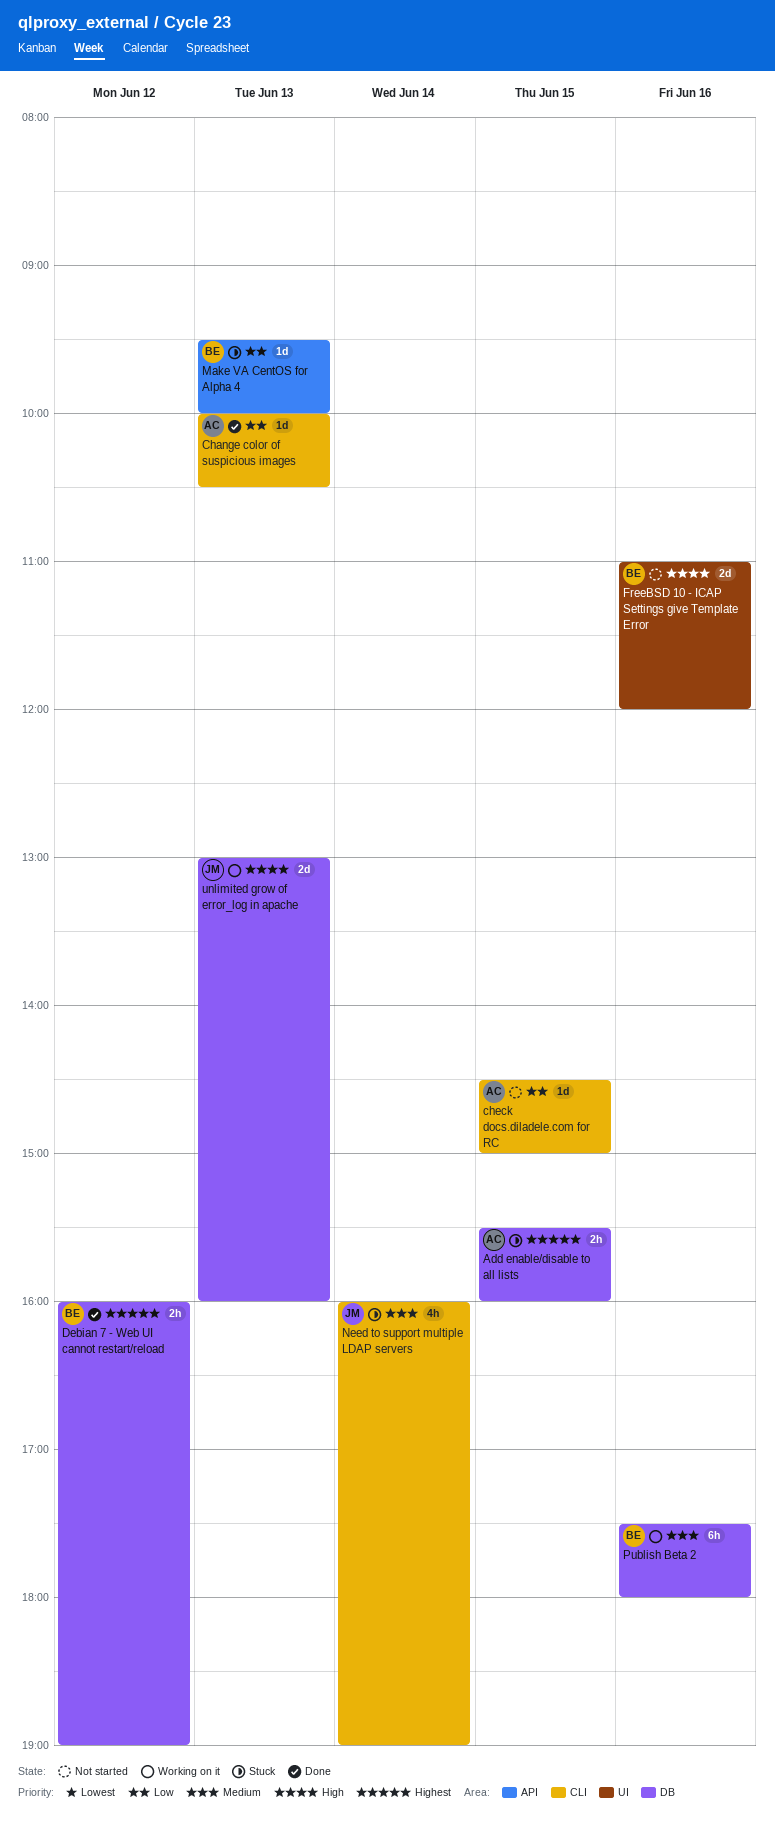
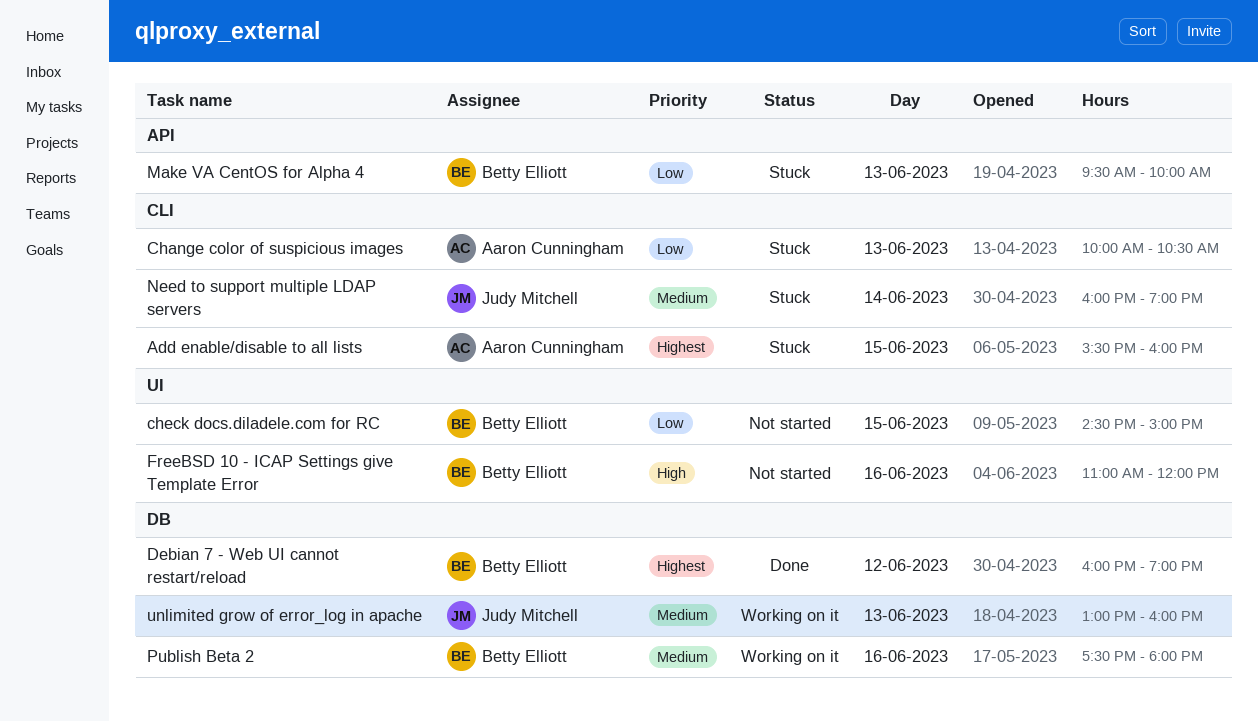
Add enable/disable to all lists, label: DB -> CLI
Change color of suspicious images, status: Done -> Stuck
check docs.diladele.com for RC, owner: Aaron Cunningham -> Betty Elliott
check docs.diladele.com for RC, label: CLI -> UI
unlimited grow of error_log in apache, priority: High -> Medium

